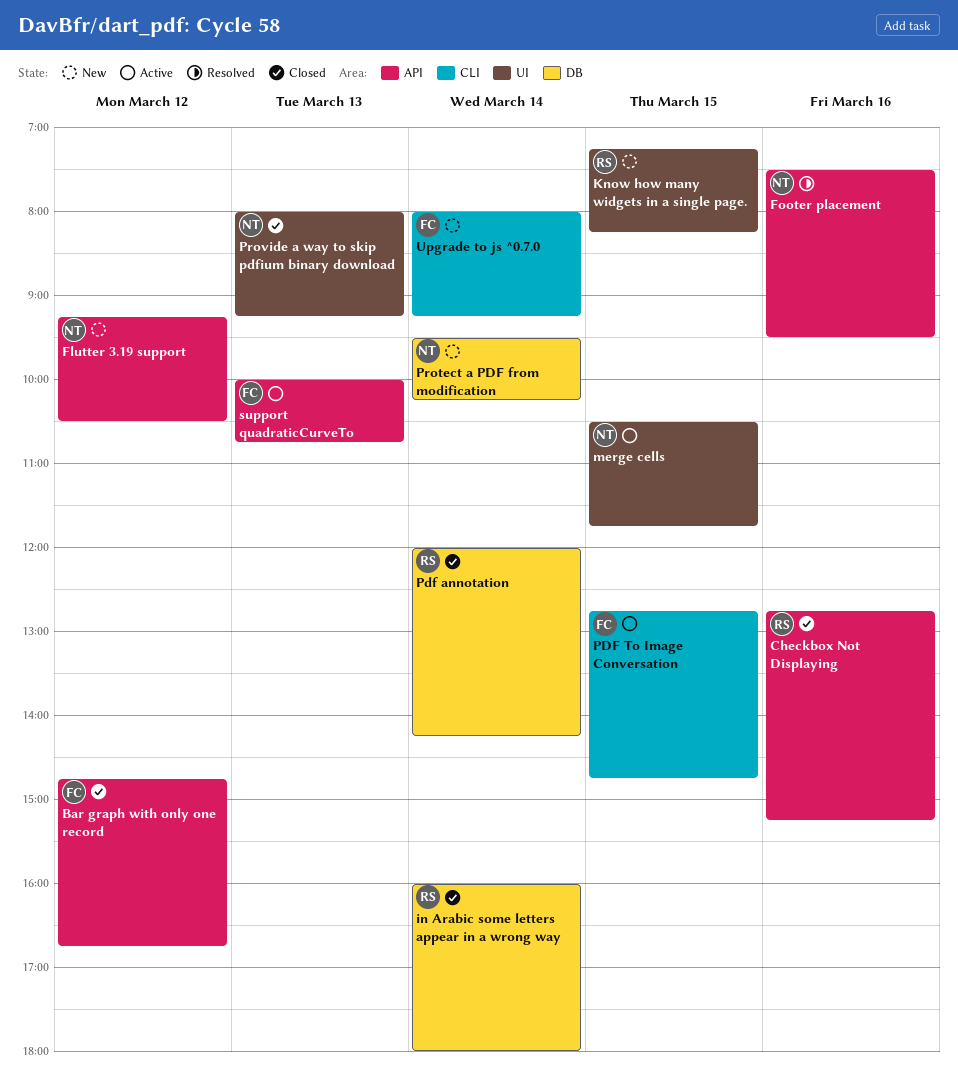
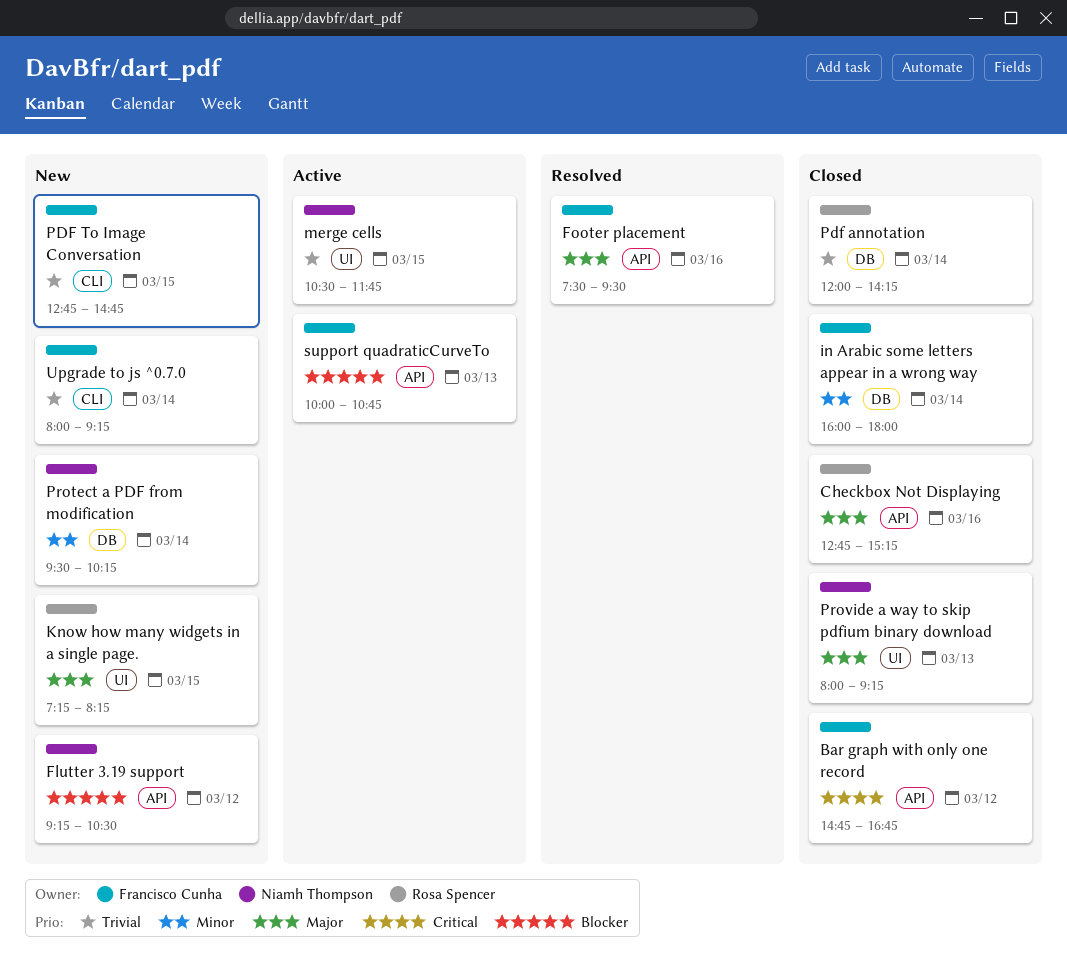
Footer placement, owner: Niamh Thompson -> Francisco Cunha
in Arabic some letters appear in a wrong way, owner: Rosa Spencer -> Francisco Cunha
PDF To Image Conversation, status: Active -> New

